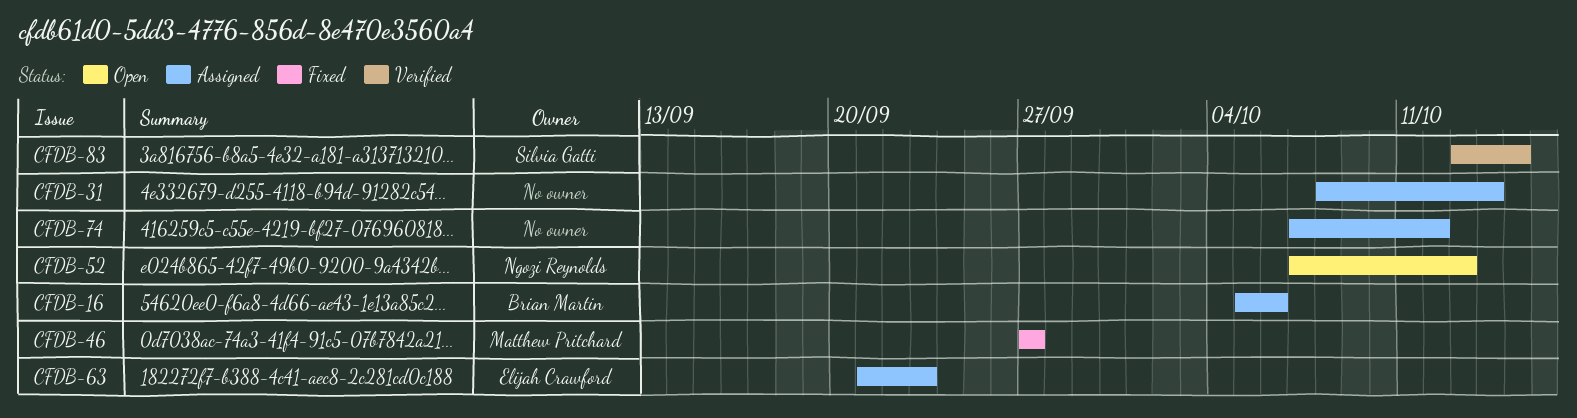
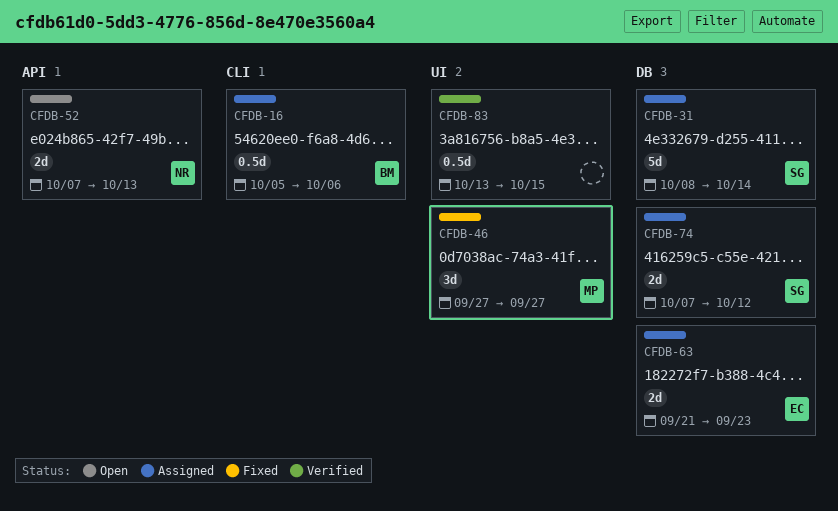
CFDB-31, owner: none -> Silvia Gatti
CFDB-74, owner: none -> Silvia Gatti
CFDB-83, owner: Silvia Gatti -> none

